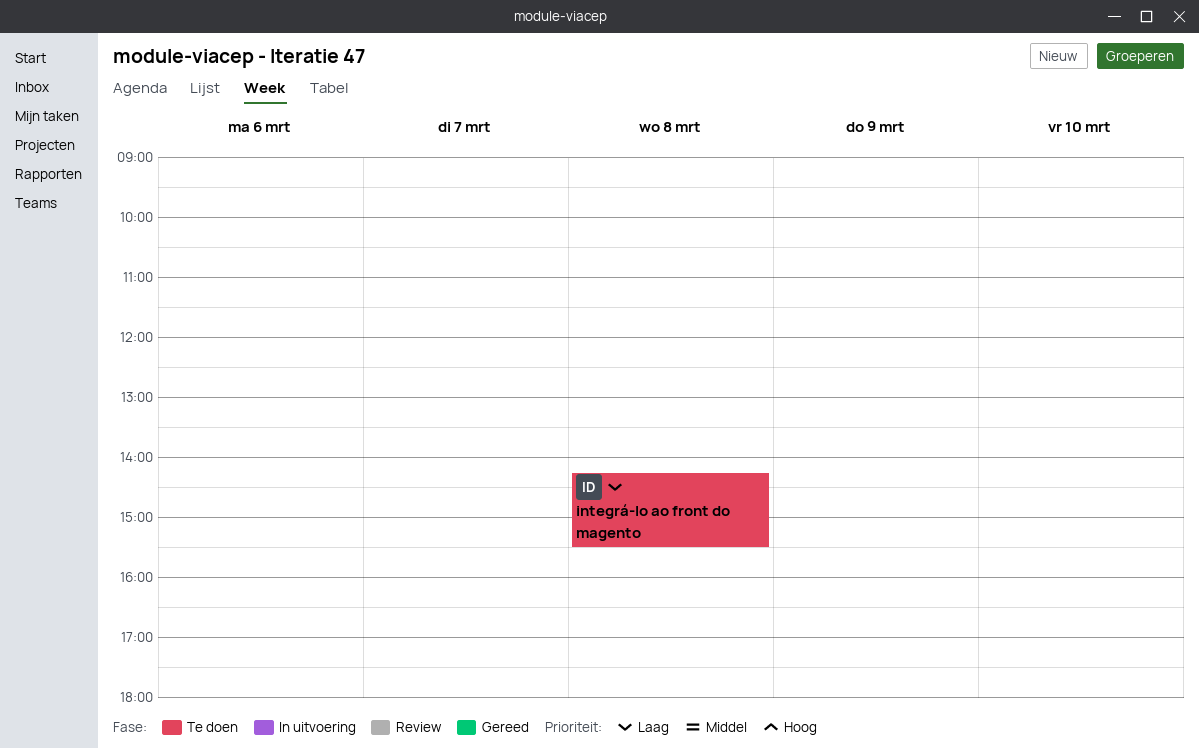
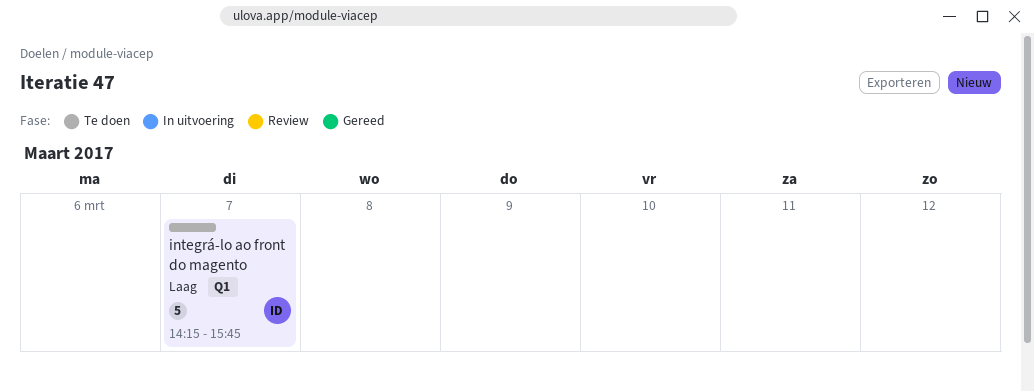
integrá-lo ao front do magento, day: Mar 8 -> Mar 7
integrá-lo ao front do magento, ends: 15:30 -> 15:45

